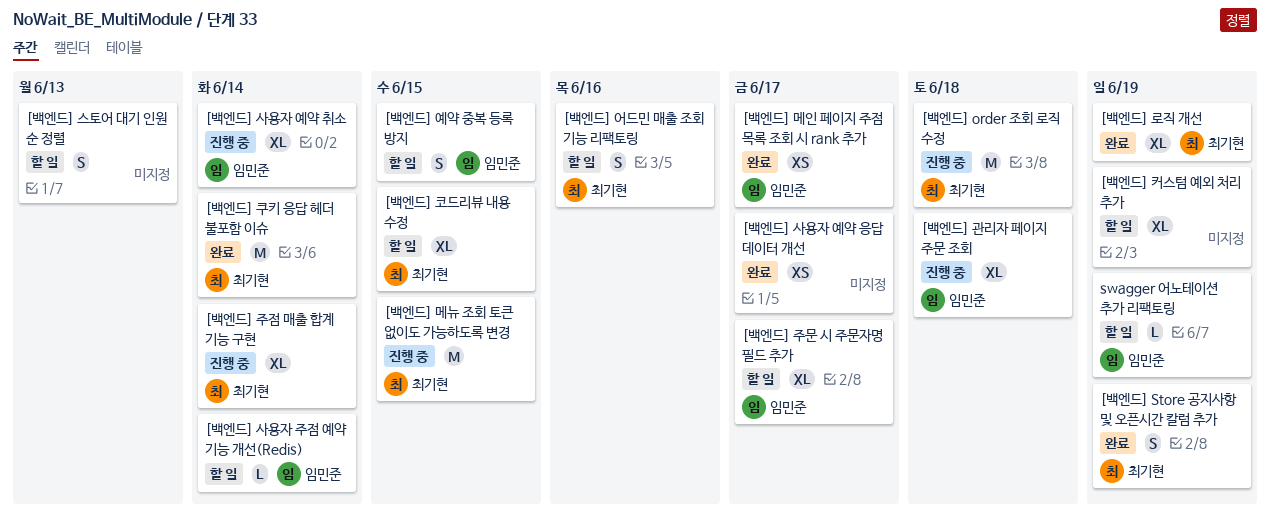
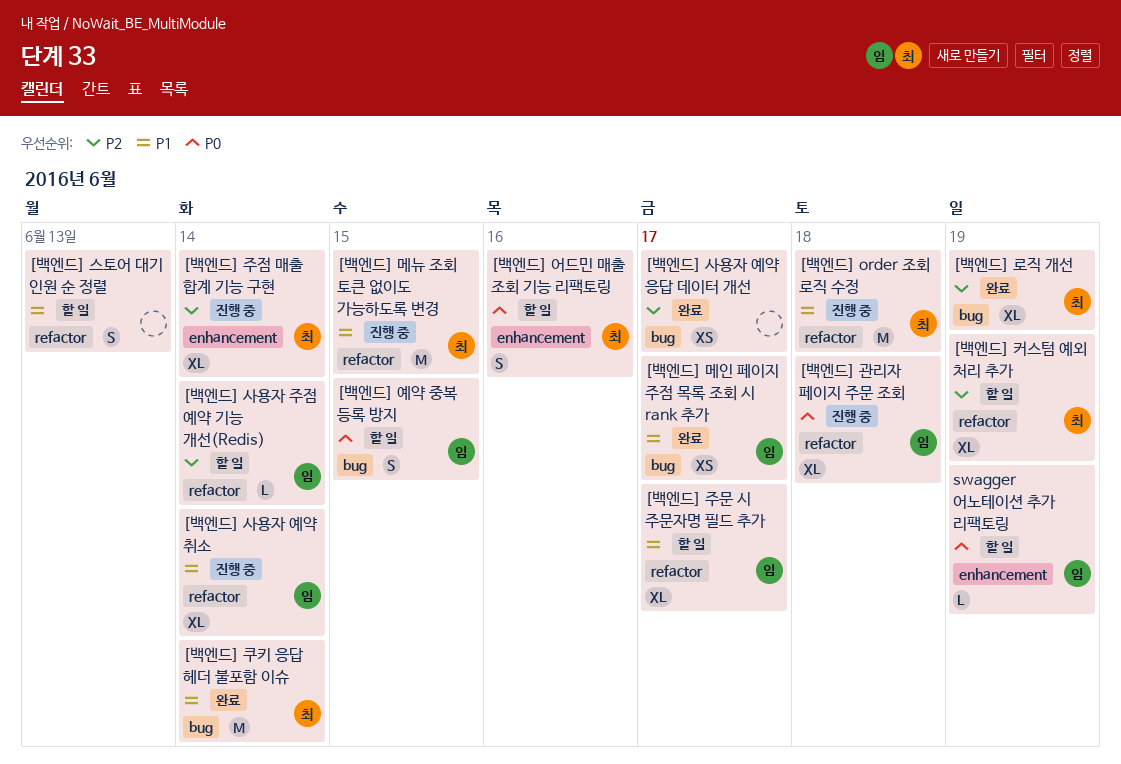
[백엔드] Store 공지사항 및 오픈시간 칼럼 추가: present -> none
[백엔드] 커스텀 예외 처리 추가, owner: none -> 최기현
[백엔드] 코드리뷰 내용 수정: present -> none

